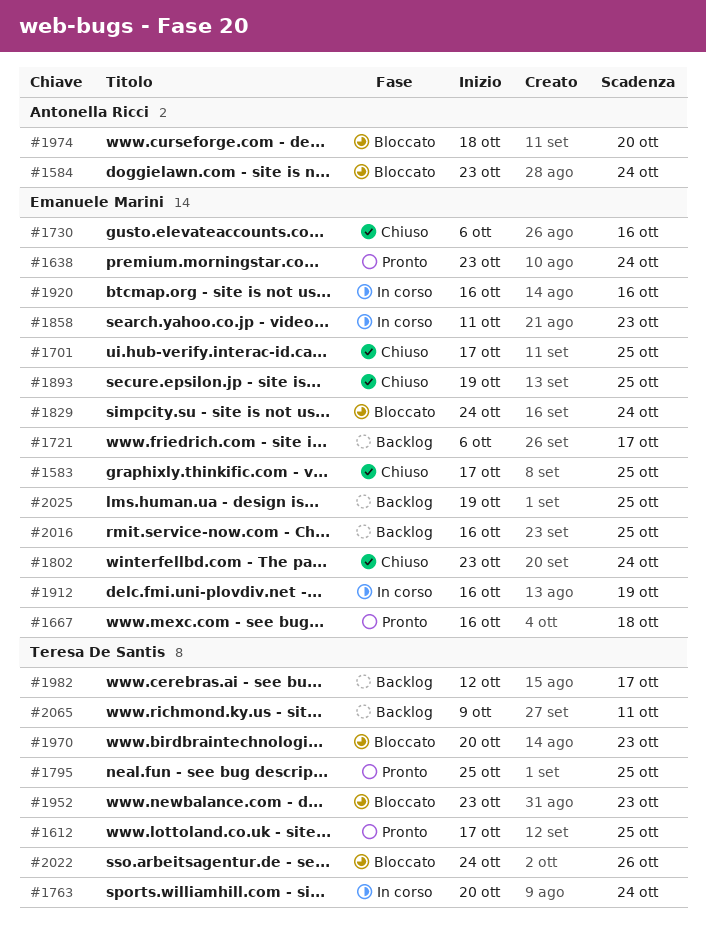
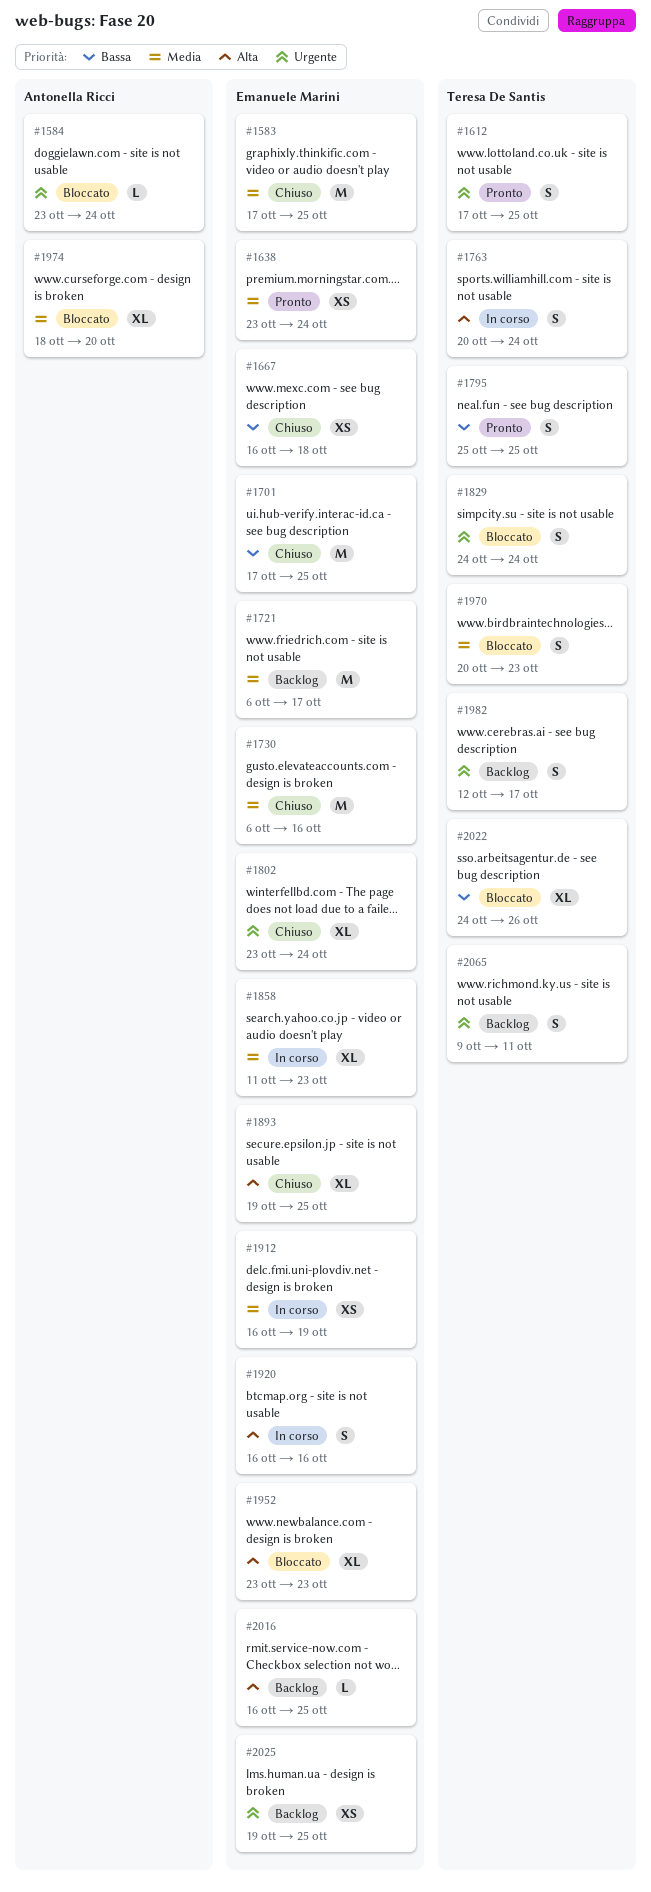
#1667, status: Pronto -> Chiuso
#1829, owner: Emanuele Marini -> Teresa De Santis
#1952, owner: Teresa De Santis -> Emanuele Marini

